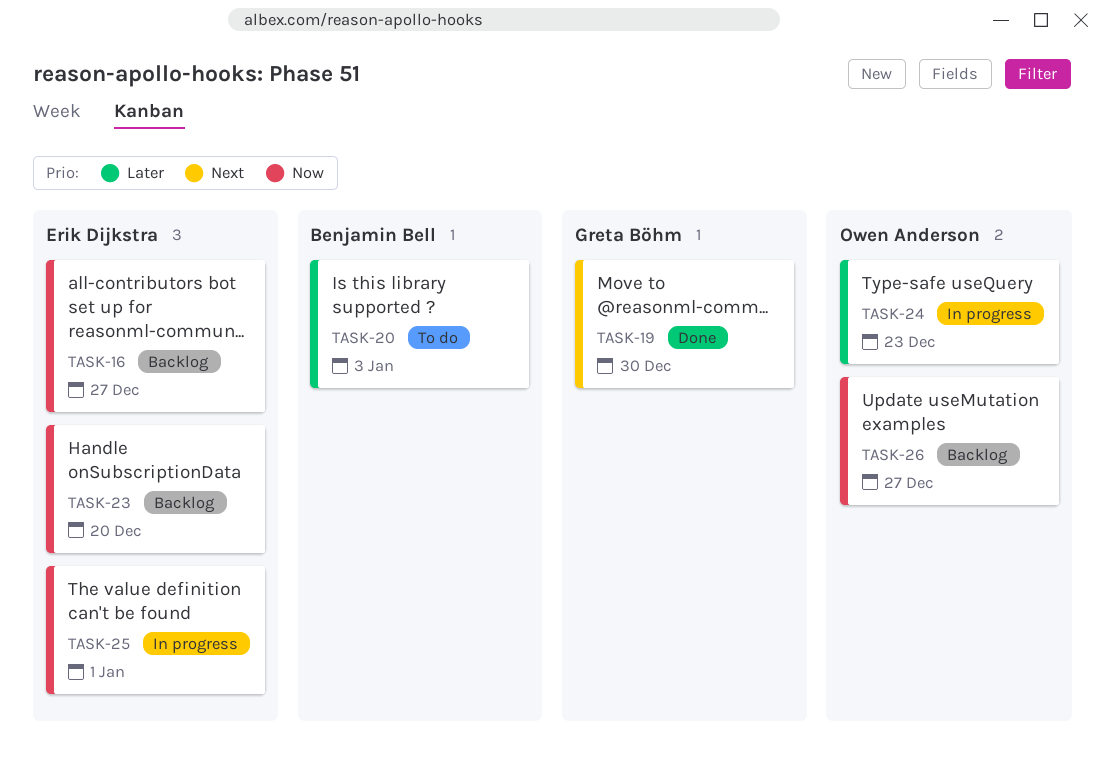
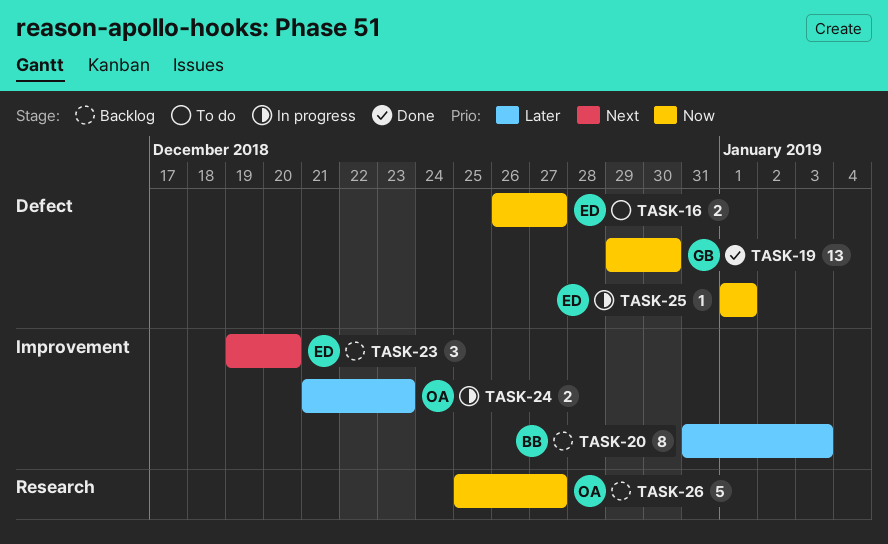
TASK-16, status: Backlog -> To do
TASK-19, priority: Next -> Now
TASK-20, status: To do -> Backlog
TASK-23, priority: Now -> Next

